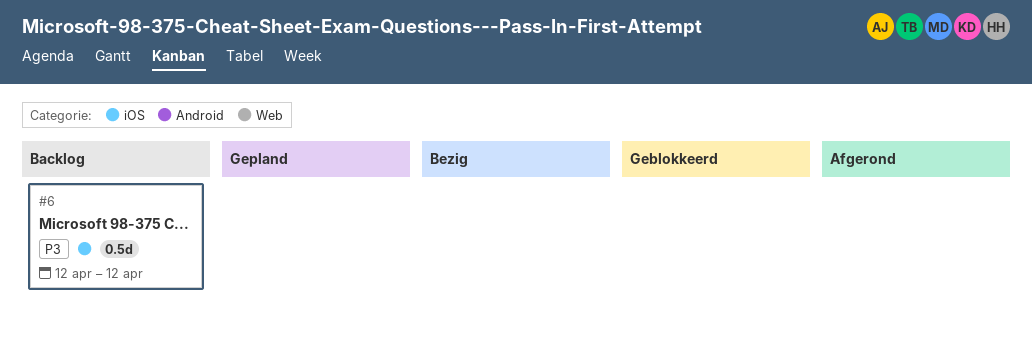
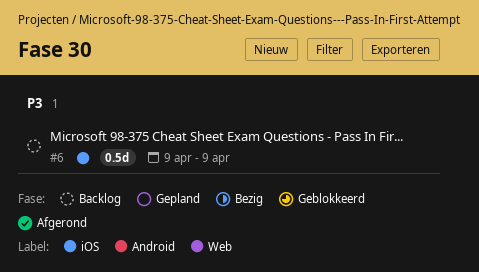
#6, start: Apr 12 -> Apr 9
#6, due: Apr 12 -> Apr 9

